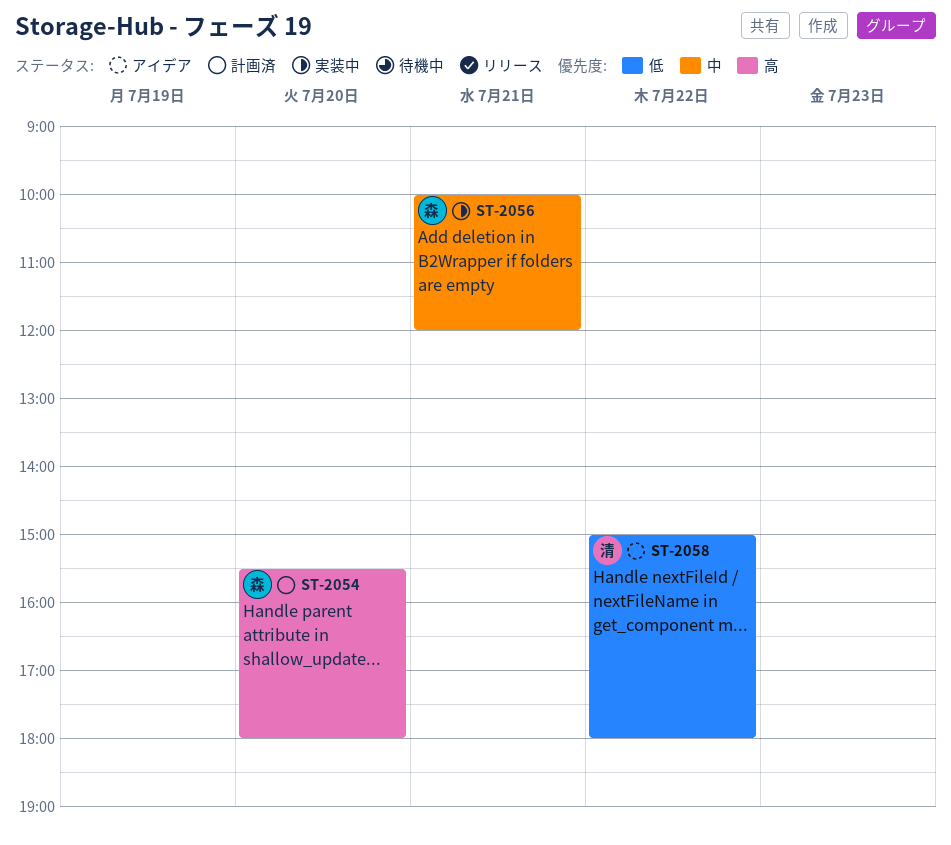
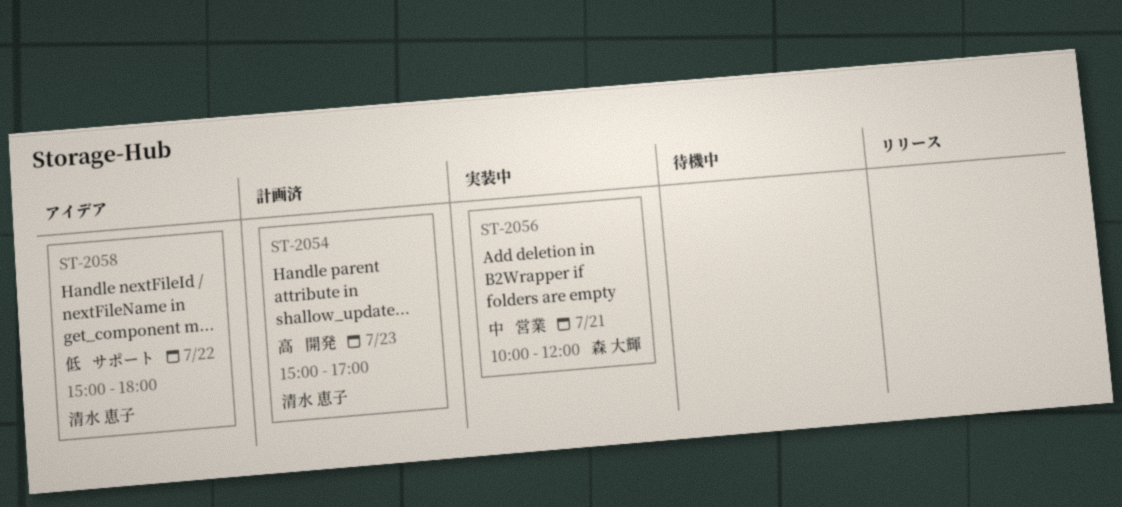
ST-2054, owner: 森 大輝 -> 清水 恵子
ST-2054, day: Jul 20 -> Jul 23
ST-2054, begins: 15:30 -> 15:00
ST-2054, ends: 18:00 -> 17:00

